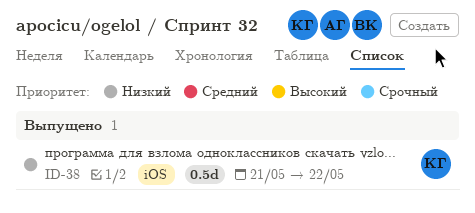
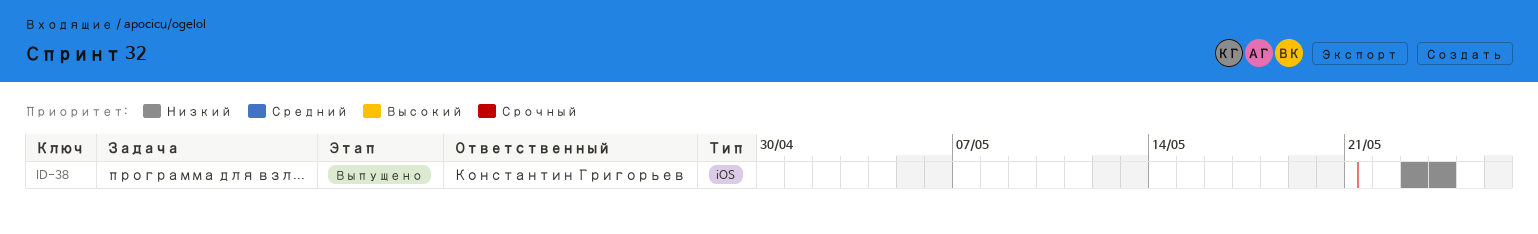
ID-38, start: May 21 -> May 23
ID-38, due: May 22 -> May 24

